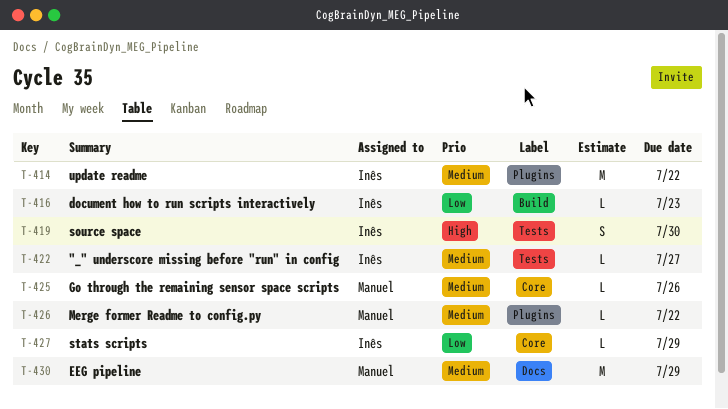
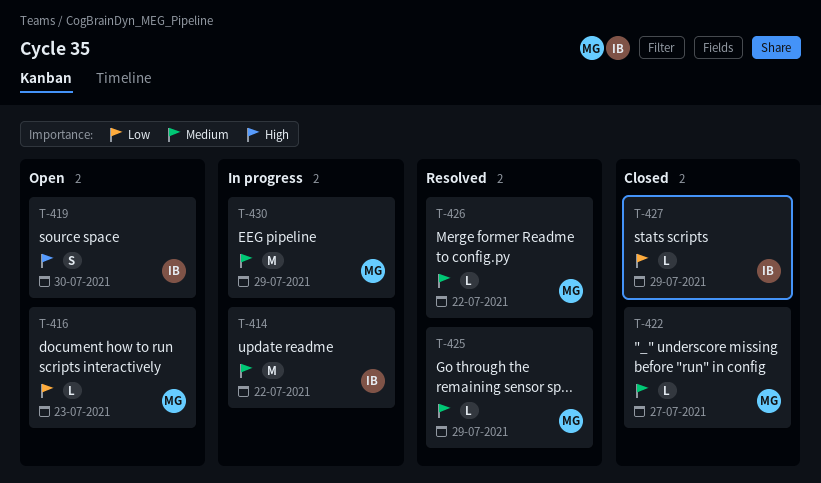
T-416, owner: Inês -> Manuel
T-422, owner: Inês -> Manuel
T-425, due: Jul 26 -> Jul 29

